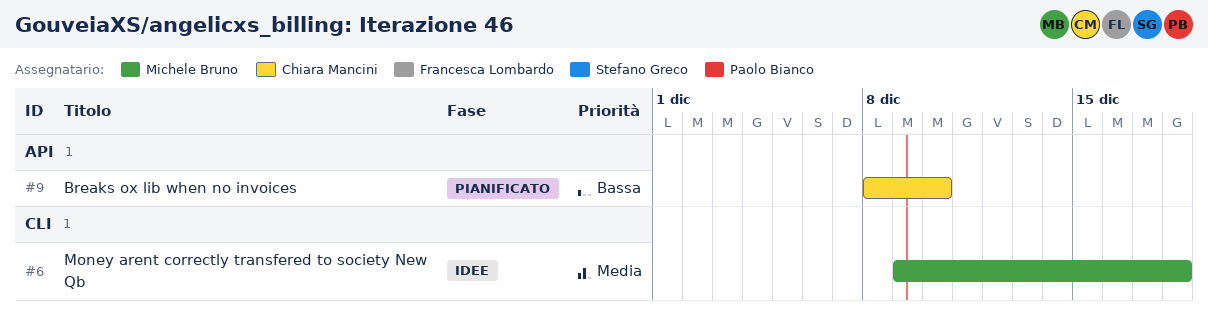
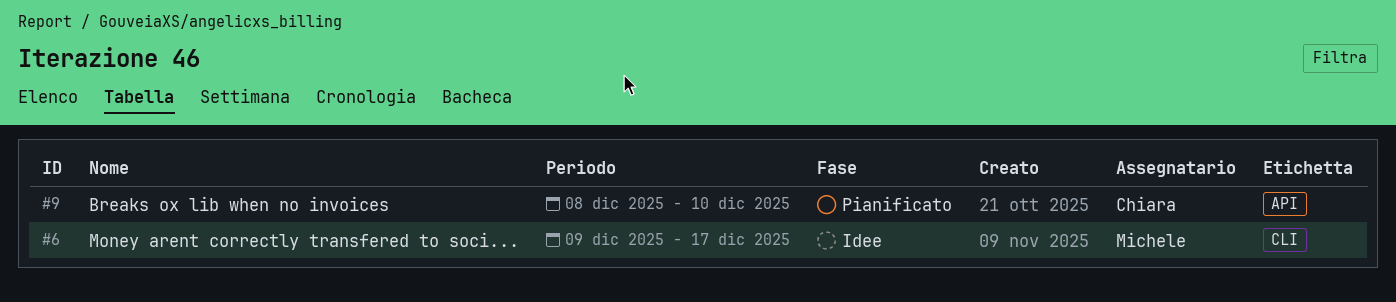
#6, due: Dec 18 -> Dec 17

